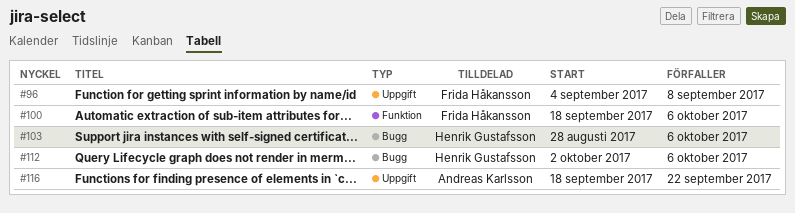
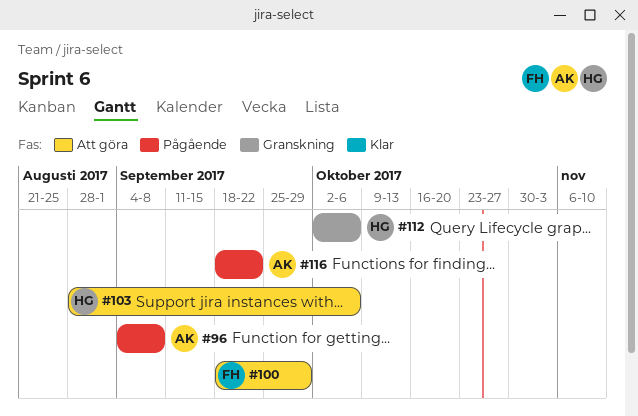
#96, owner: Frida Håkansson -> Andreas Karlsson
#100, due: Oct 6 -> Sep 29

